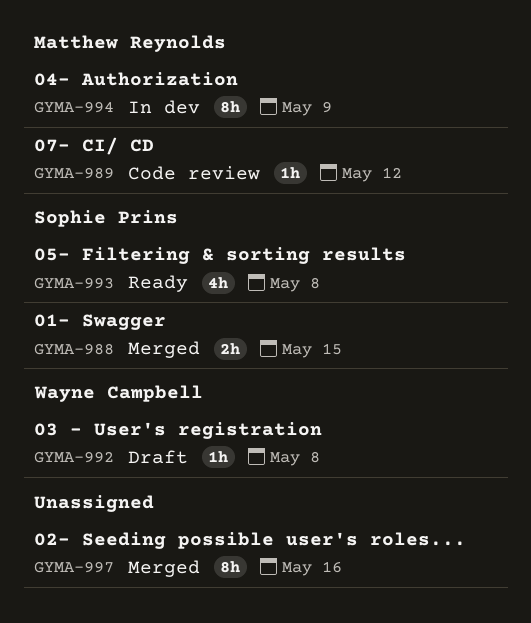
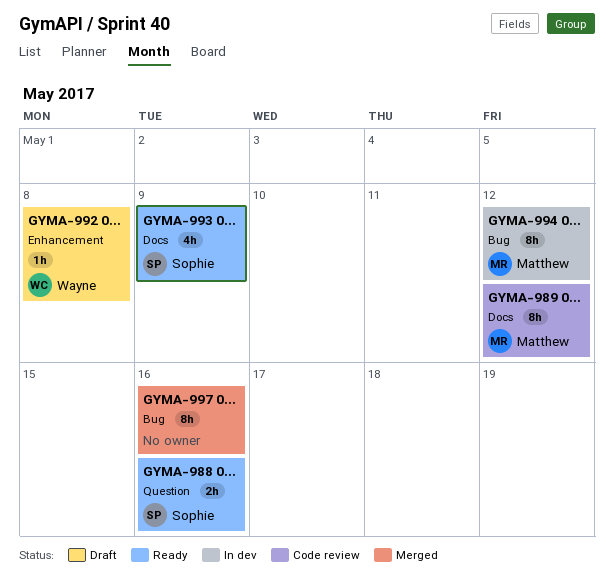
GYMA-988, status: Merged -> Ready
GYMA-988, due: May 15 -> May 16
GYMA-989, estimate: 1h -> 8h
GYMA-993, due: May 8 -> May 9
GYMA-994, due: May 9 -> May 12

